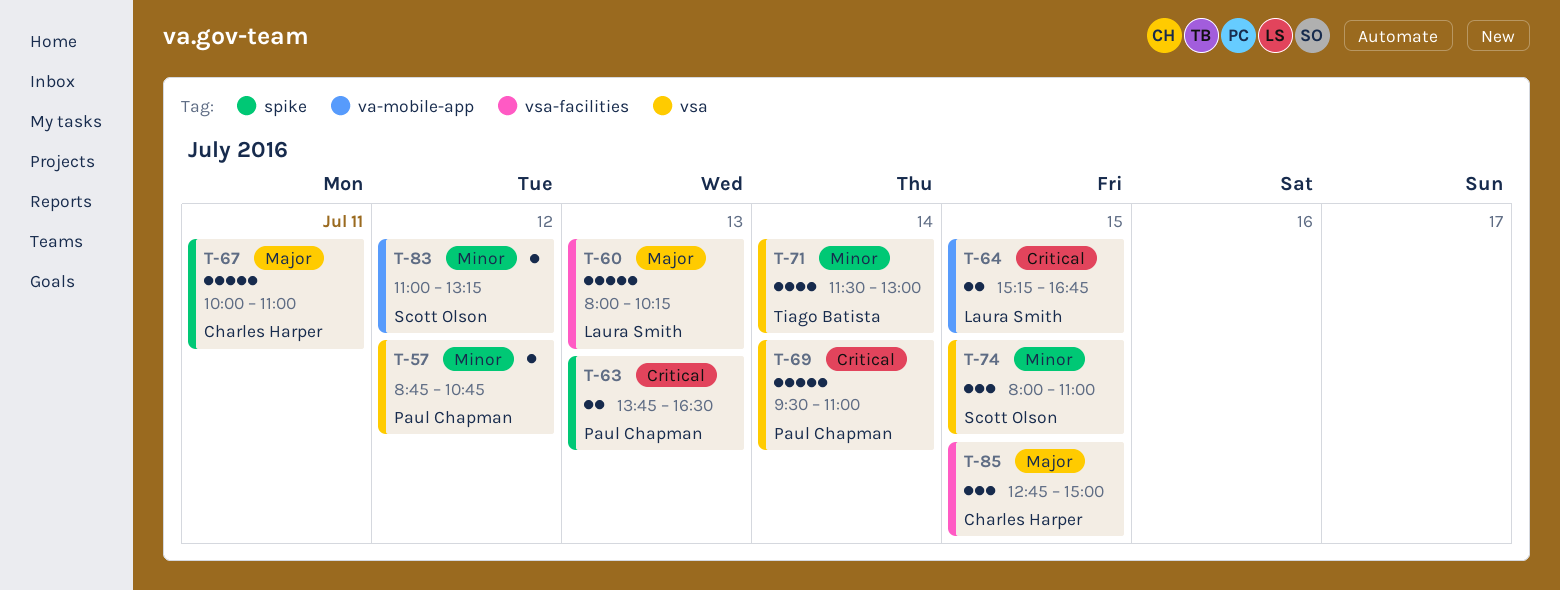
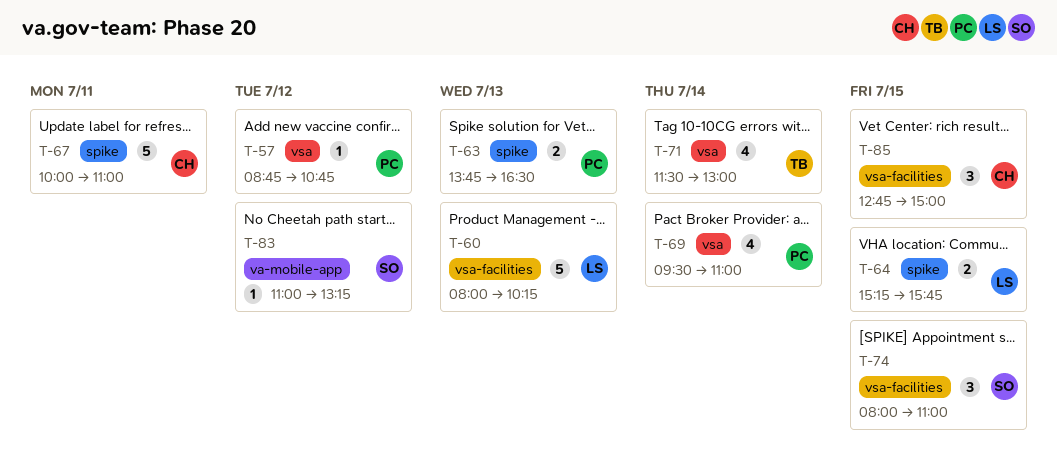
T-64, label: va-mobile-app -> spike
T-64, ends: 16:45 -> 15:45
T-69, estimate: 5 -> 4
T-74, label: vsa -> vsa-facilities

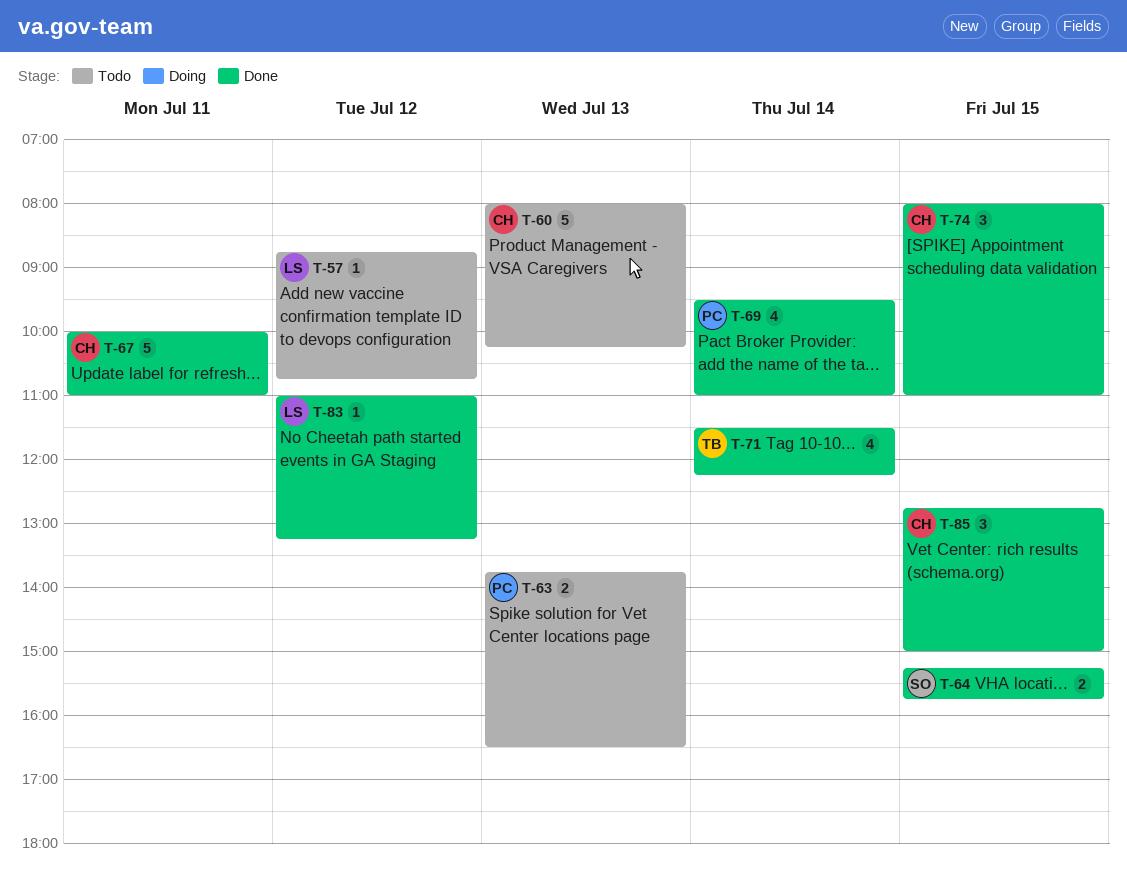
T-57, owner: PC -> LS
T-60, owner: LS -> CH
T-64, owner: LS -> SO
T-71, ends: 13:00 -> 12:15
T-74, owner: SO -> CH
T-83, owner: SO -> LS

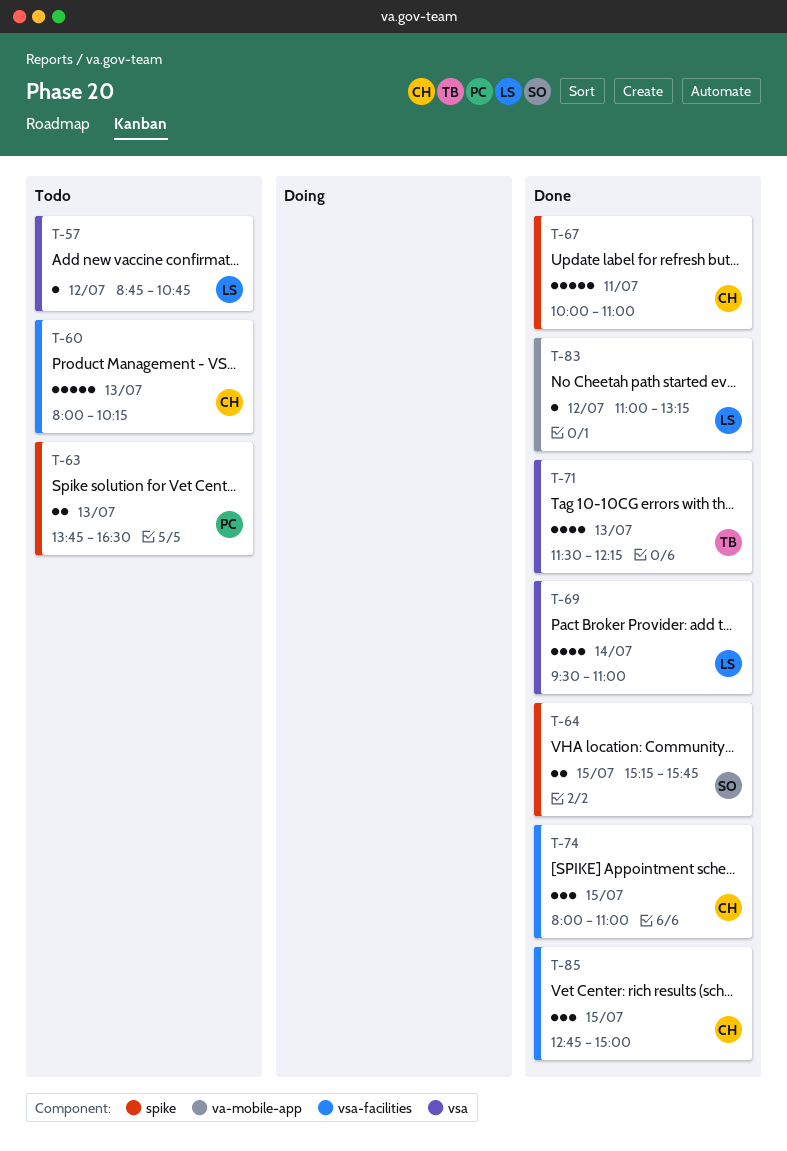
T-69, owner: PC -> LS
T-71, day: Jul 14 -> Jul 13

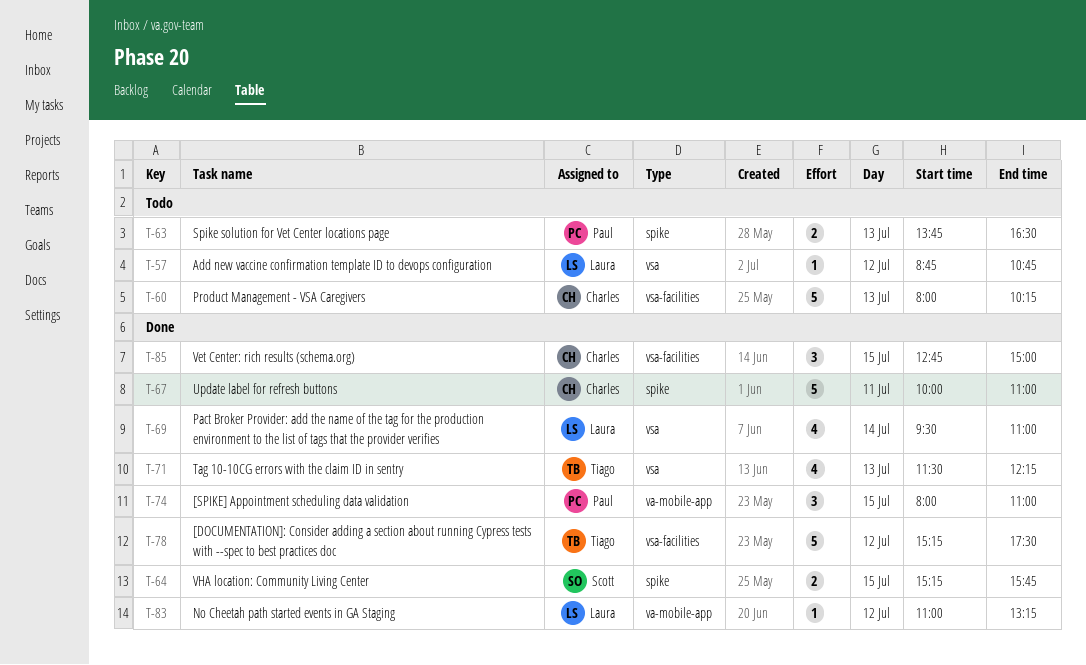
T-74, owner: Charles -> Paul
T-74, label: vsa-facilities -> va-mobile-app
T-78: none -> present

